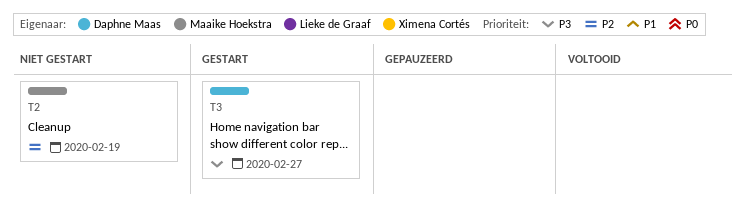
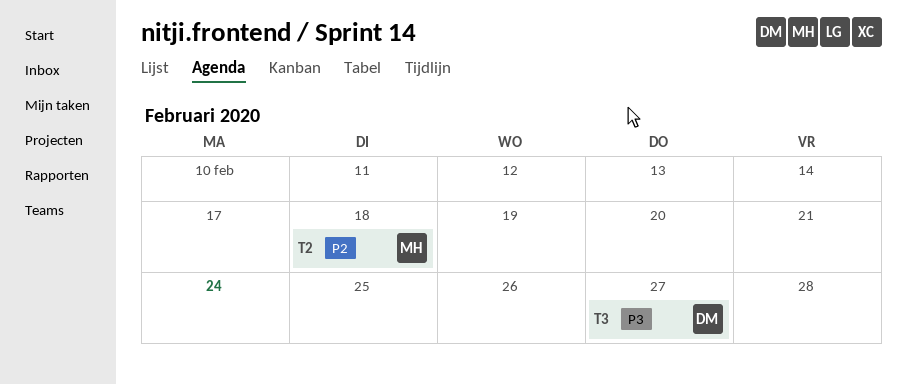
T2, due: Feb 19 -> Feb 18

